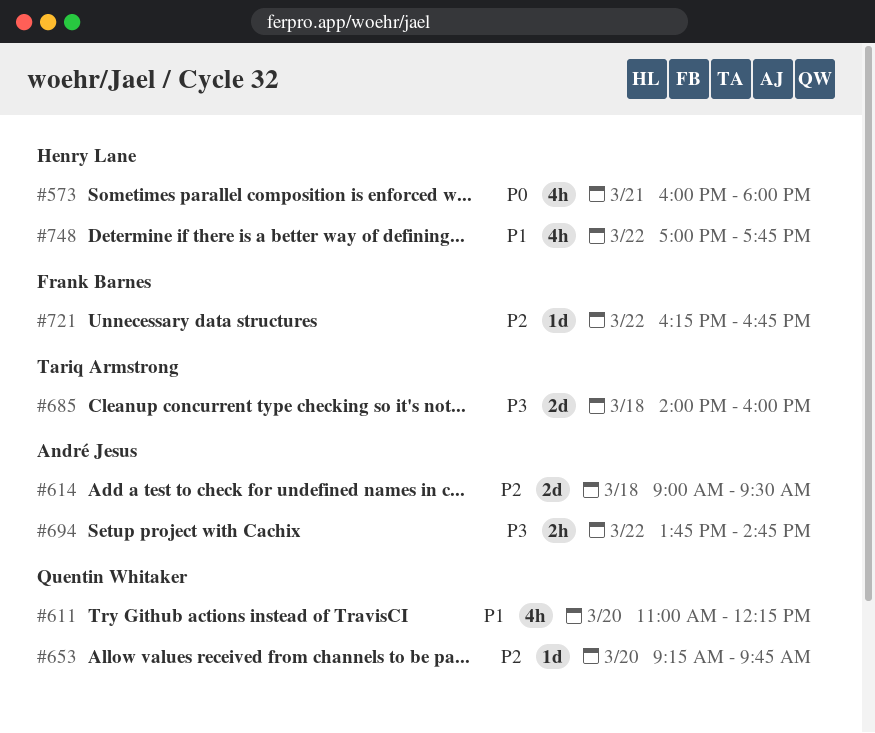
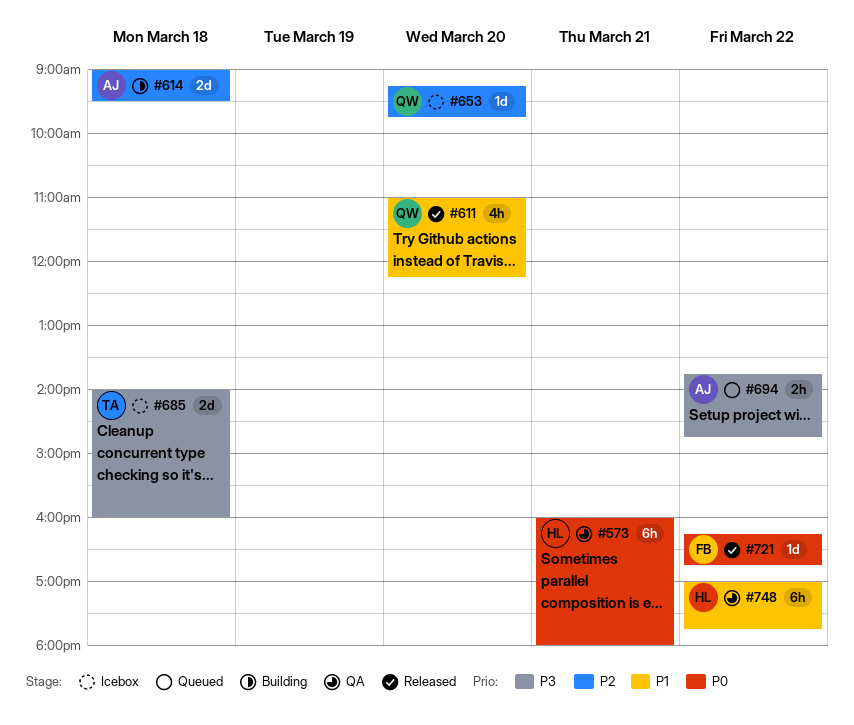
#573, estimate: 4h -> 6h
#721, priority: P2 -> P0
#748, estimate: 4h -> 6h

